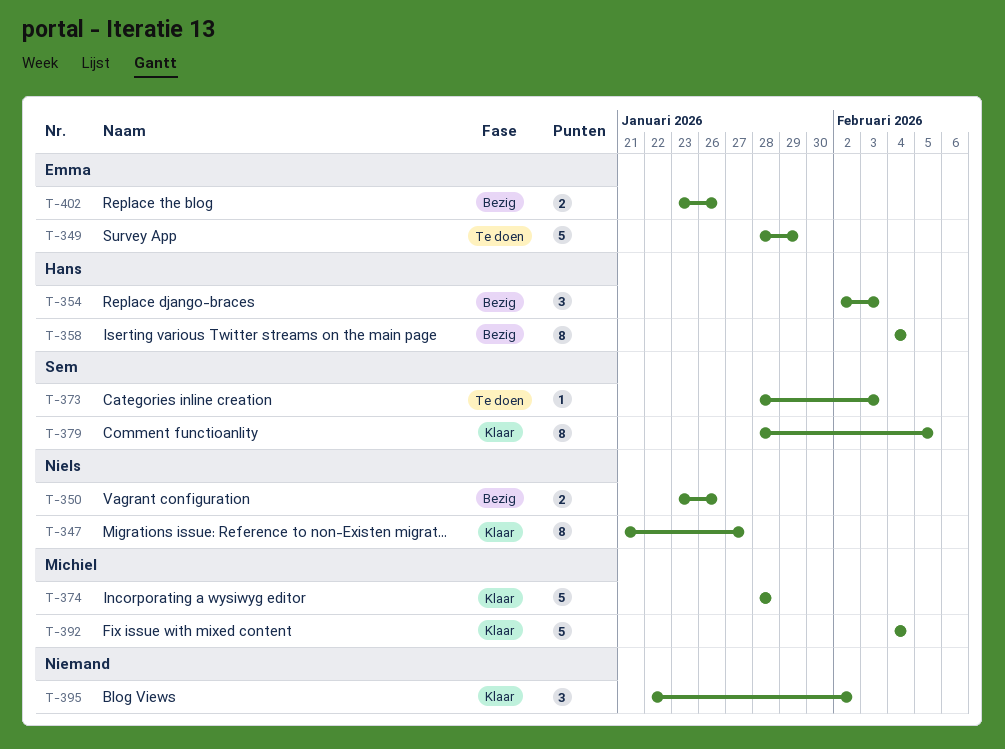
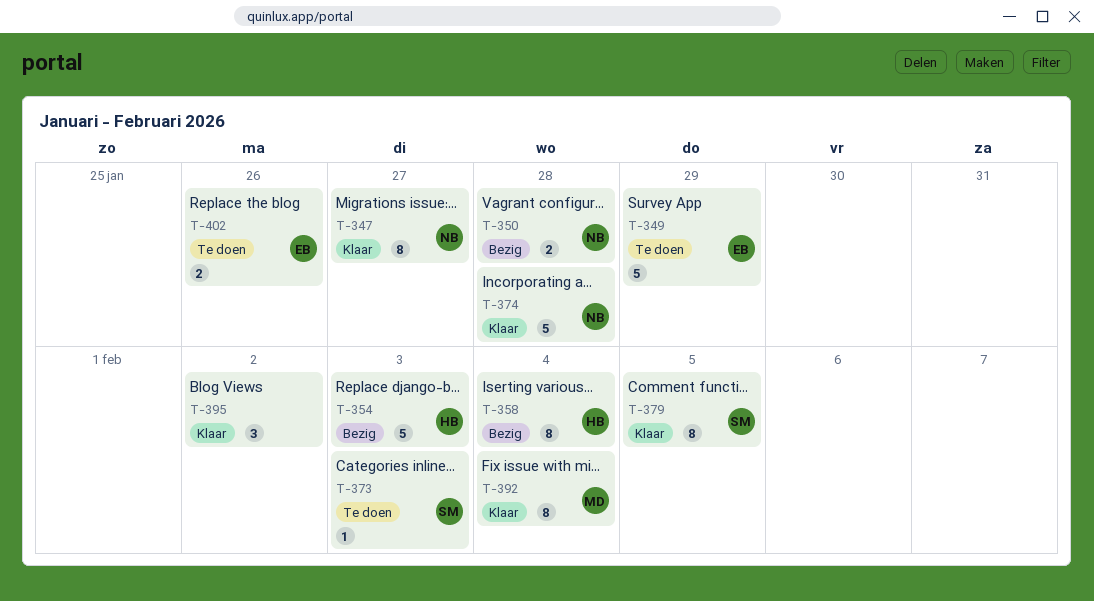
T-350, due: Jan 26 -> Jan 28
T-354, estimate: 3 -> 5
T-374, owner: Michiel -> Niels
T-392, estimate: 5 -> 8
T-402, status: Bezig -> Te doen

